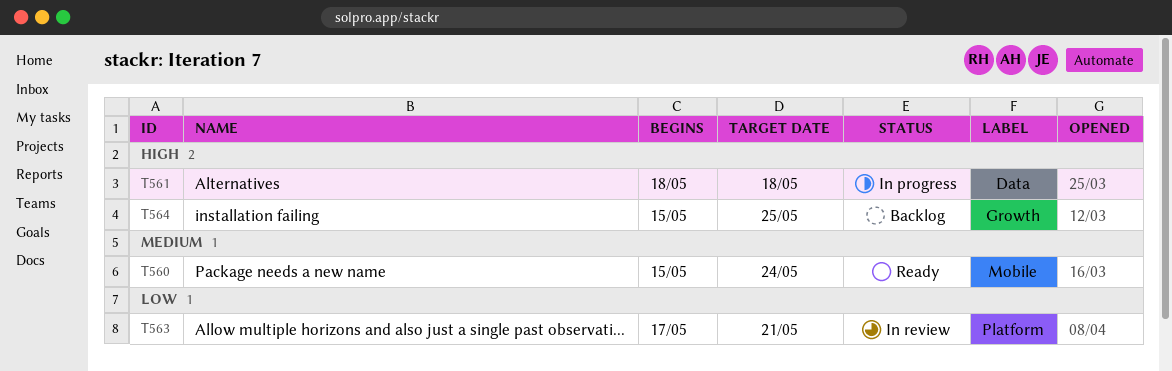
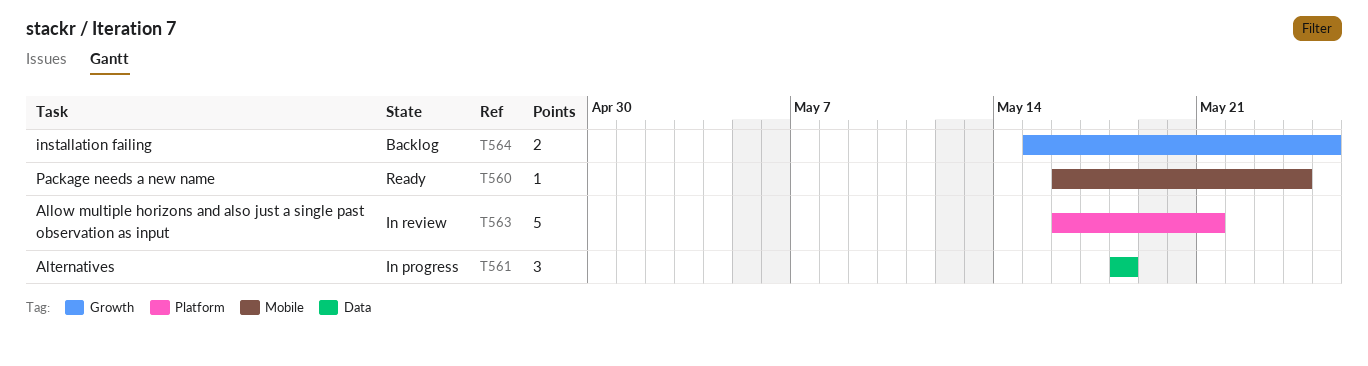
T560, start: May 15 -> May 16
T563, start: May 17 -> May 16

